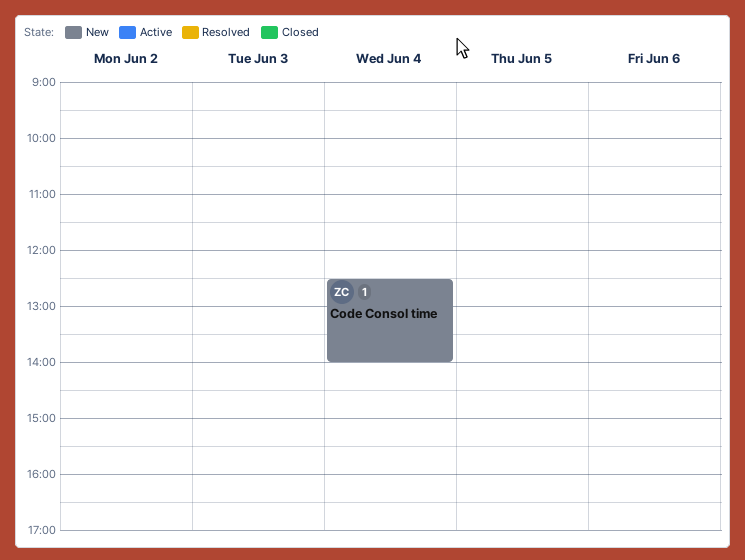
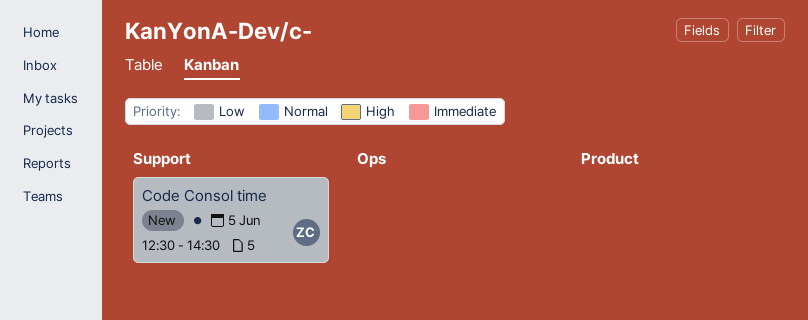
Code Consol time, day: Jun 4 -> Jun 5
Code Consol time, ends: 14:00 -> 14:30

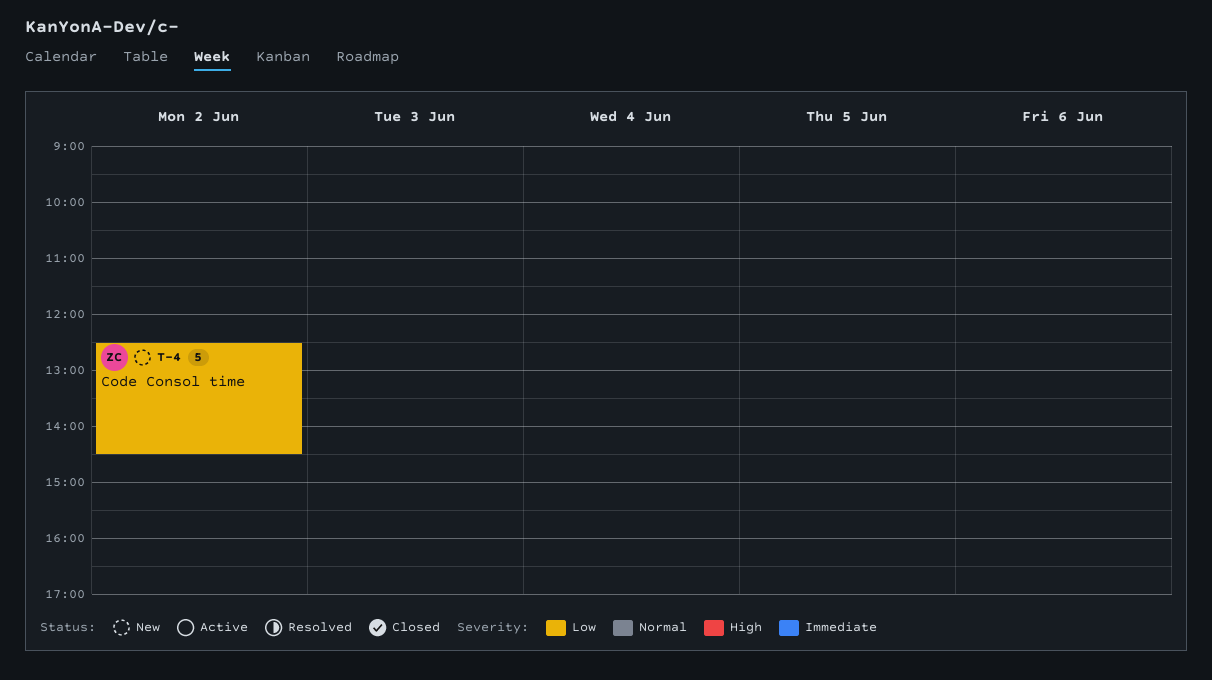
Code Consol time, estimate: 1 -> 5
Code Consol time, day: Jun 5 -> Jun 2

